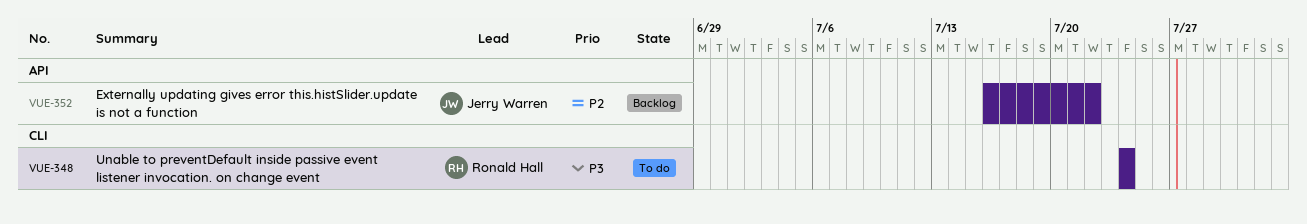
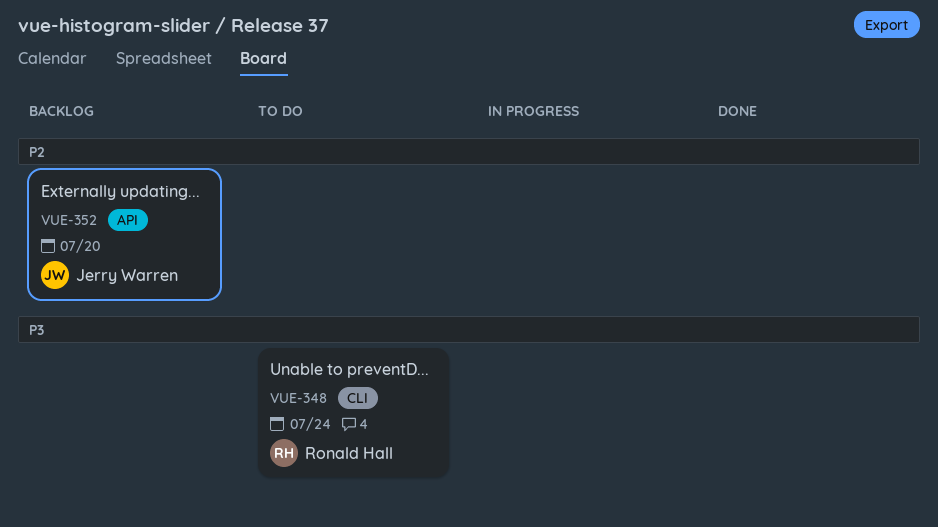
VUE-352, due: Jul 22 -> Jul 20

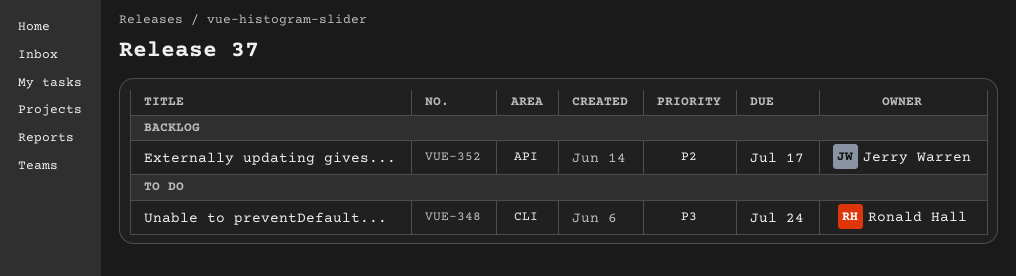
VUE-352, due: Jul 20 -> Jul 17

